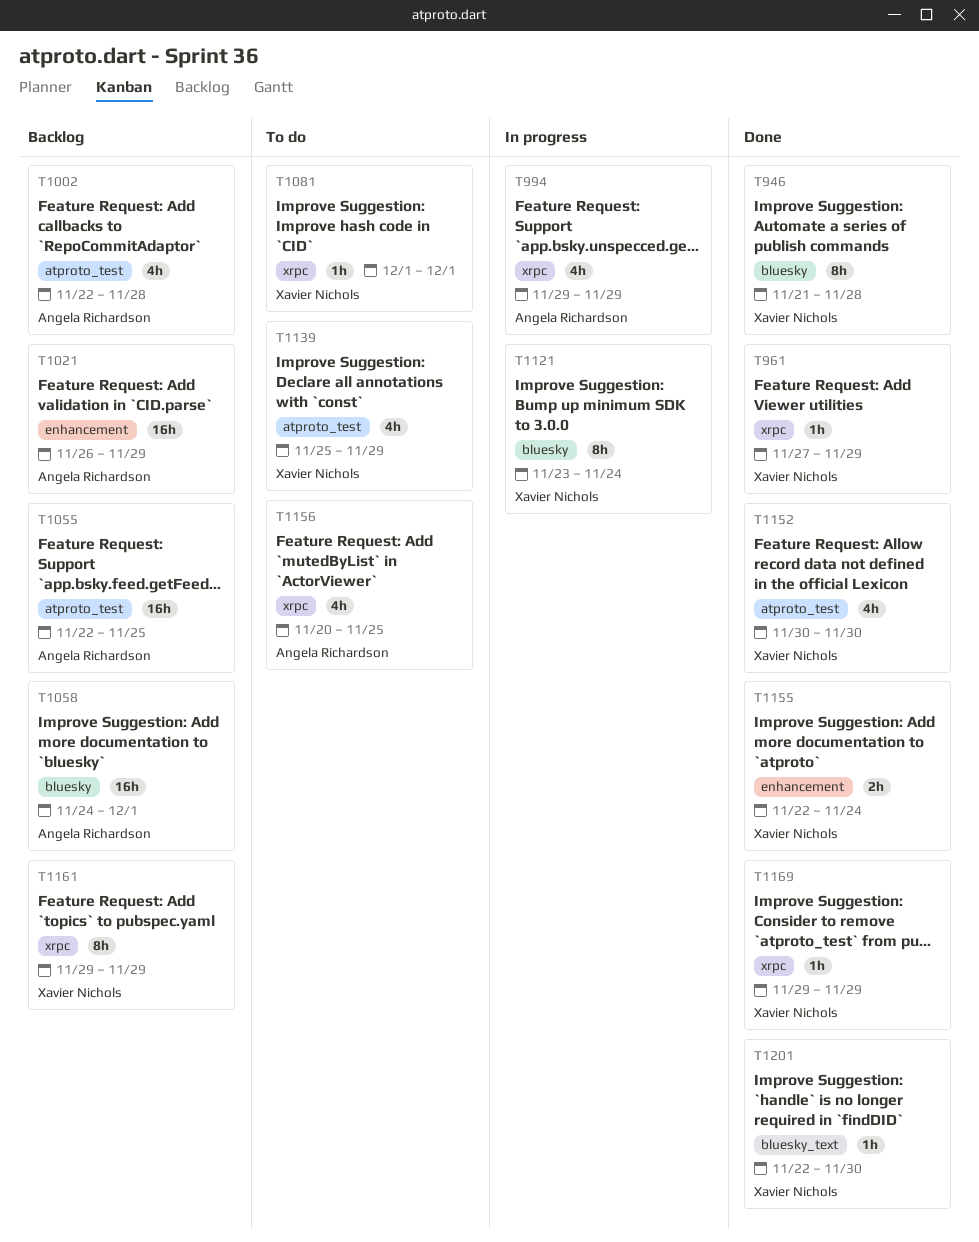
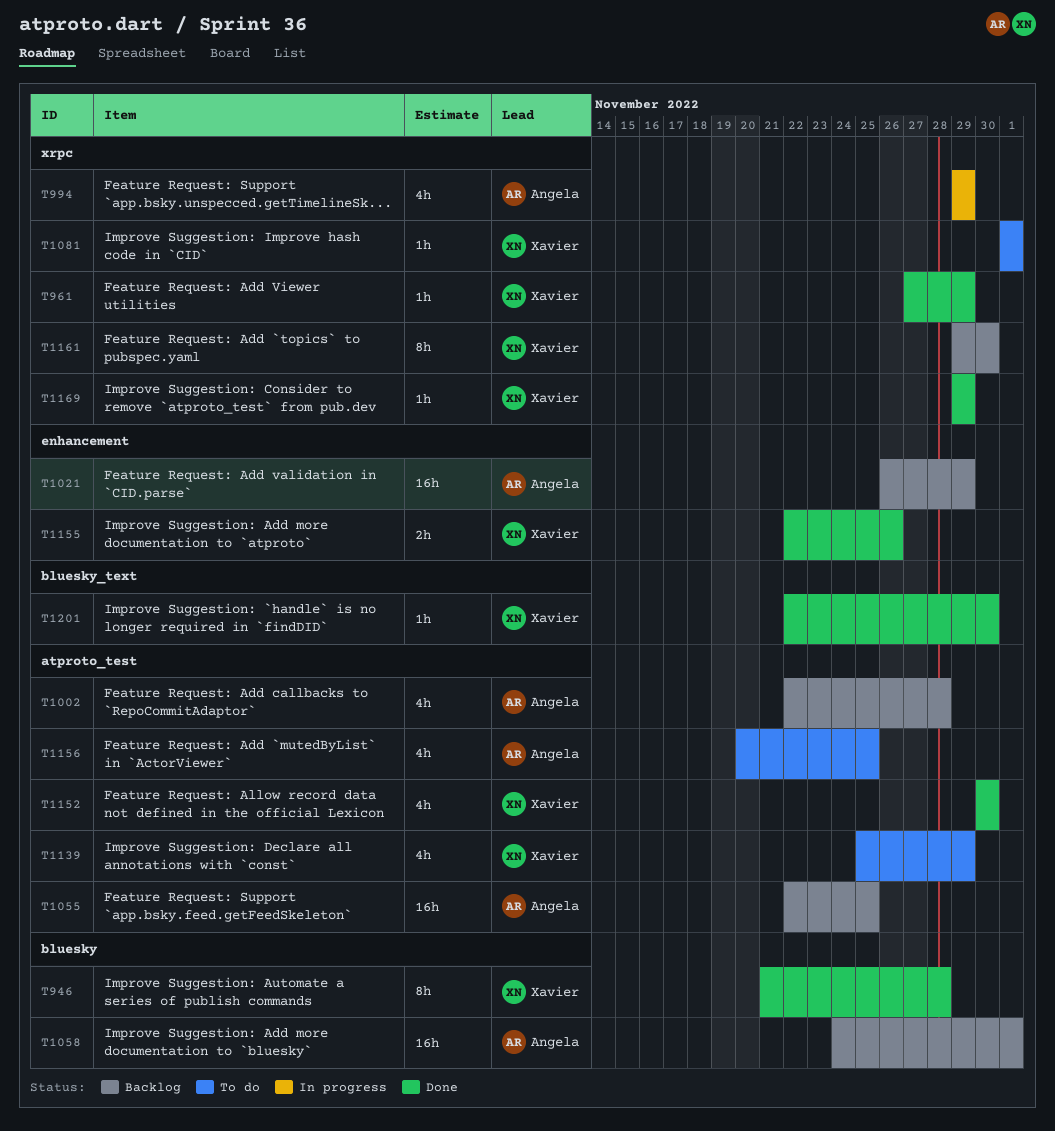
T1121: present -> none
T1155, due: Nov 24 -> Nov 26
T1156, label: xrpc -> atproto_test
T1161, due: Nov 29 -> Nov 30

